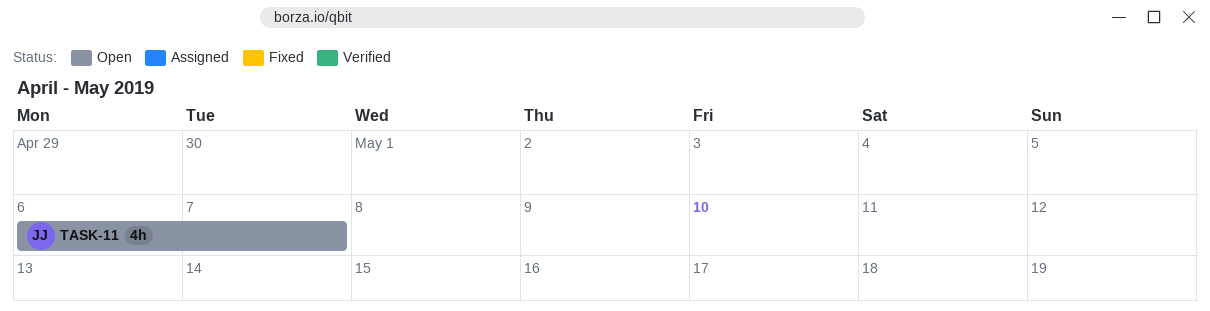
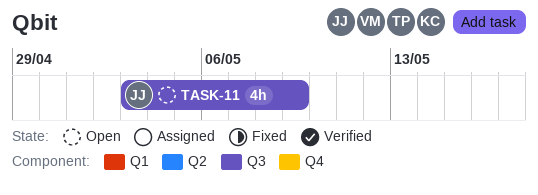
TASK-11, start: May 6 -> May 3
TASK-11, due: May 7 -> May 9

